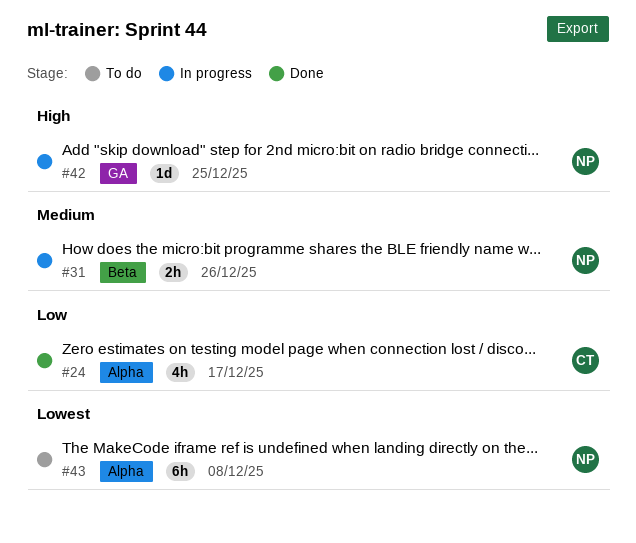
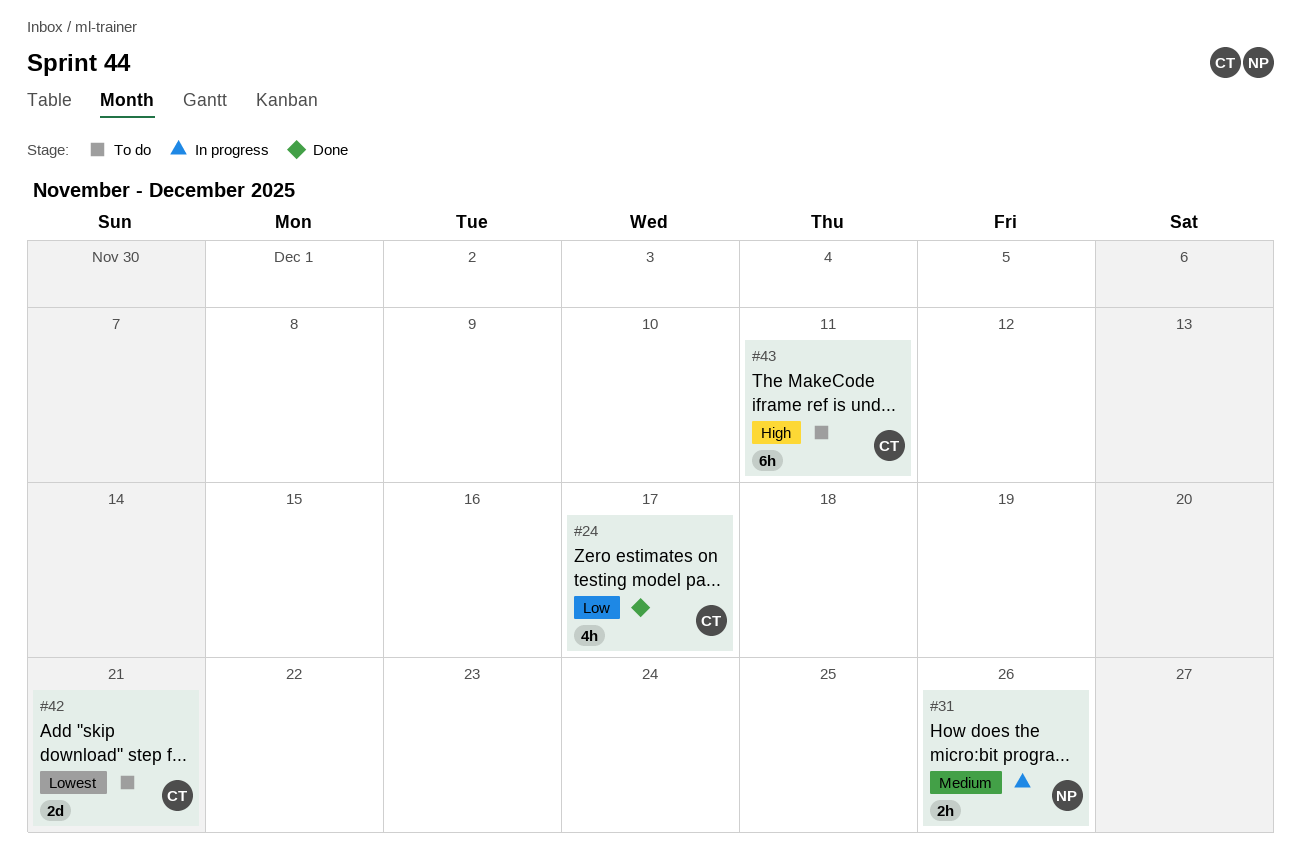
#42, status: In progress -> To do
#42, owner: NP -> CT
#42, priority: High -> Lowest
#42, estimate: 1d -> 2d
#42, due: Dec 25 -> Dec 21
#43, owner: NP -> CT
#43, priority: Lowest -> High
#43, due: Dec 8 -> Dec 11

